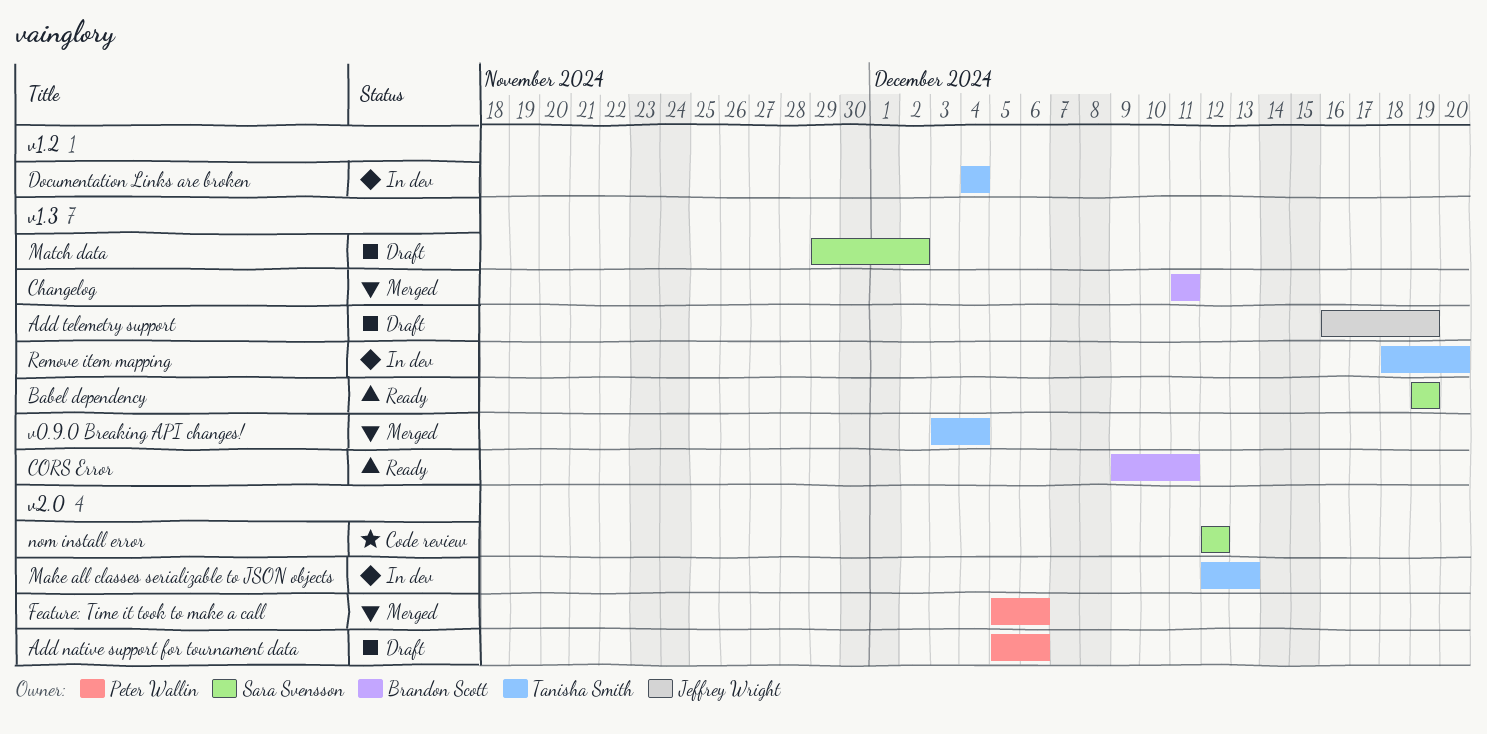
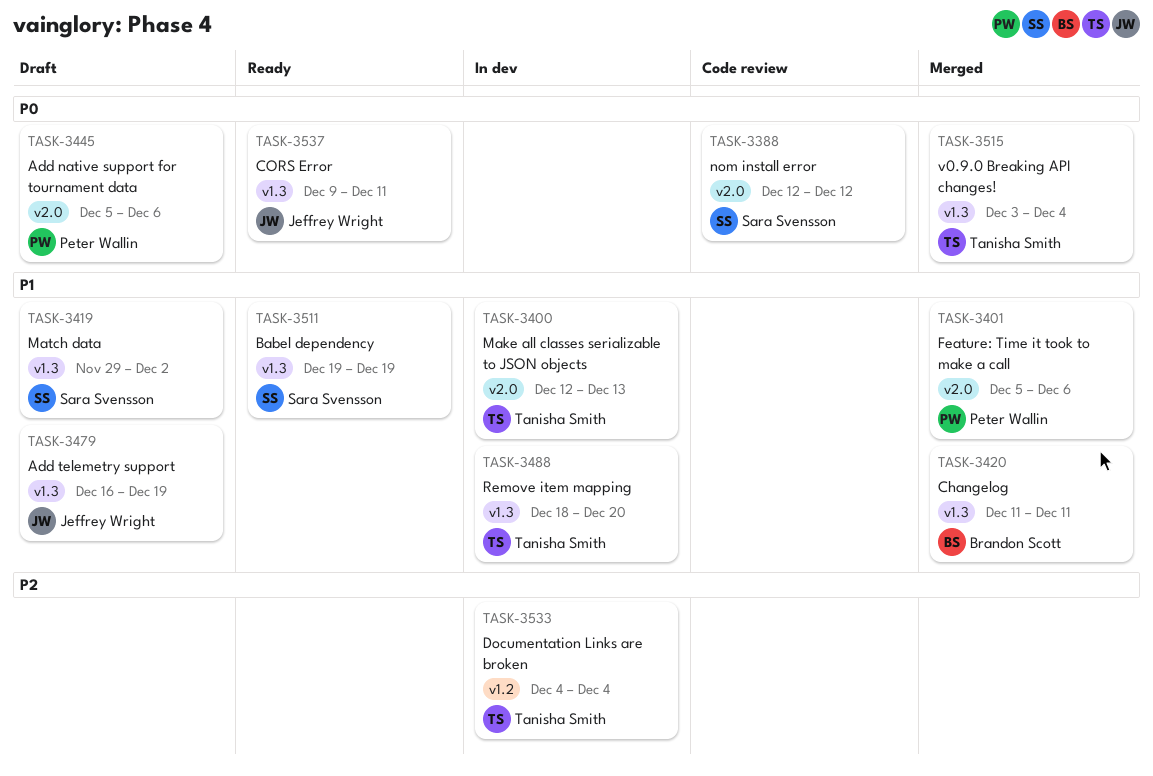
CORS Error, owner: Brandon Scott -> Jeffrey Wright

